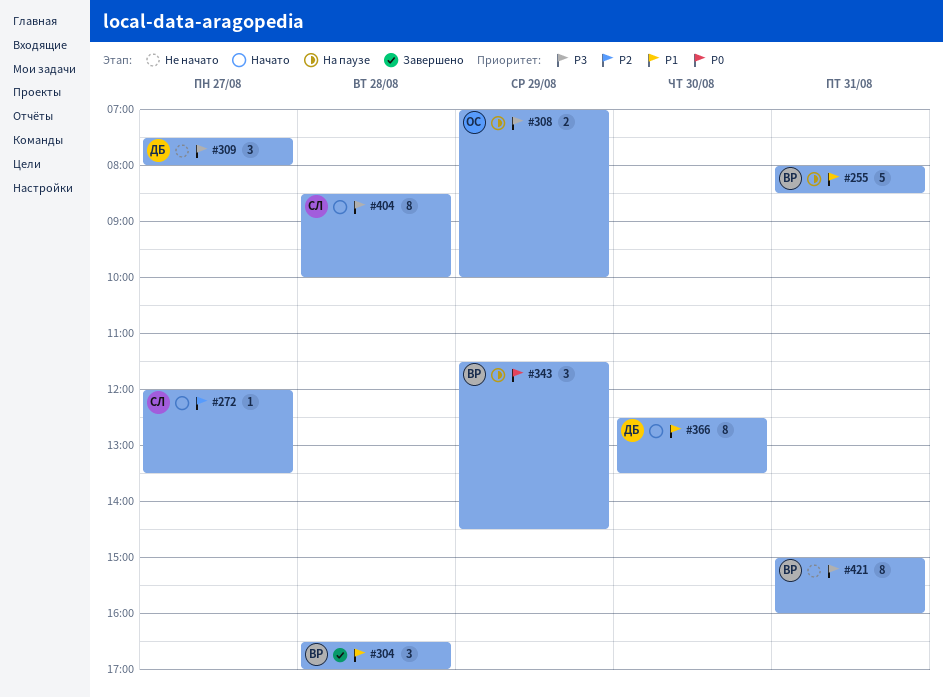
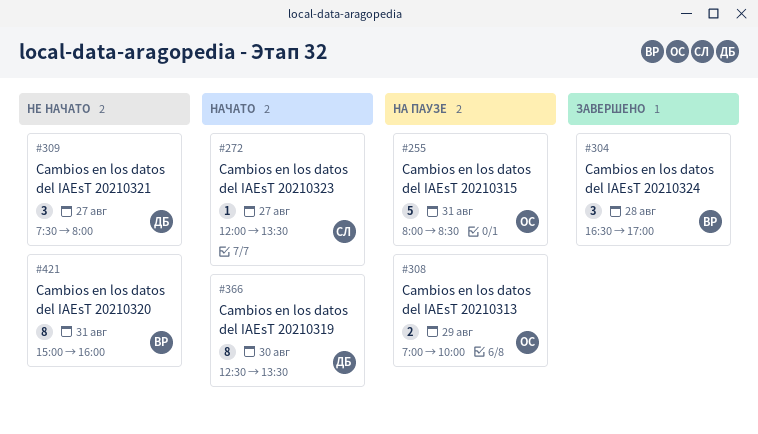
#255, owner: ВР -> ОС
#343: present -> none
#404: present -> none

